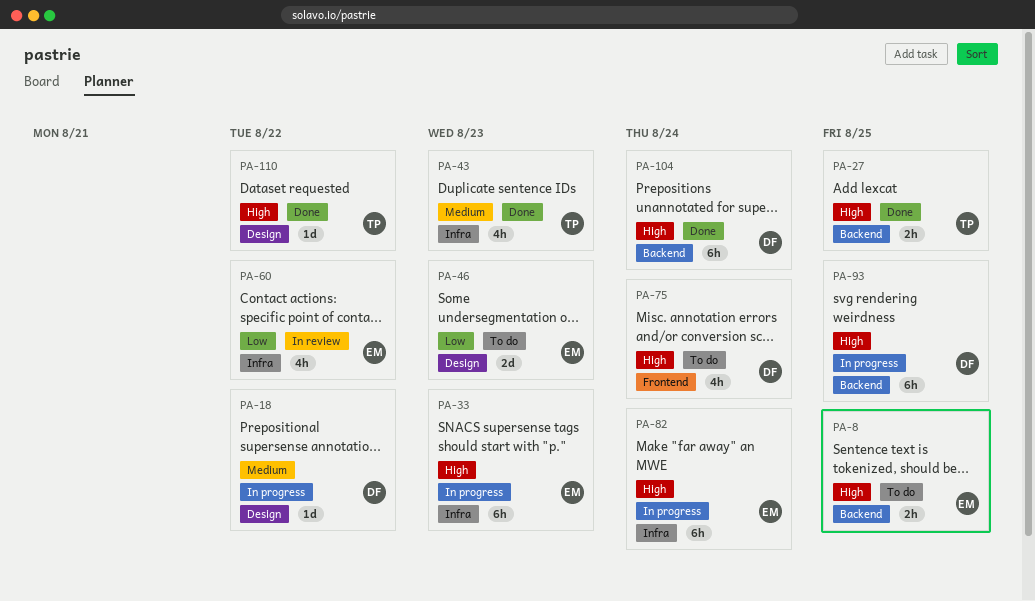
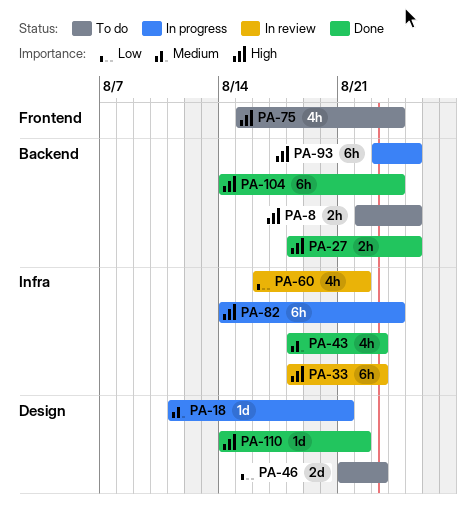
PA-18, due: Aug 22 -> Aug 21
PA-33, status: In progress -> In review

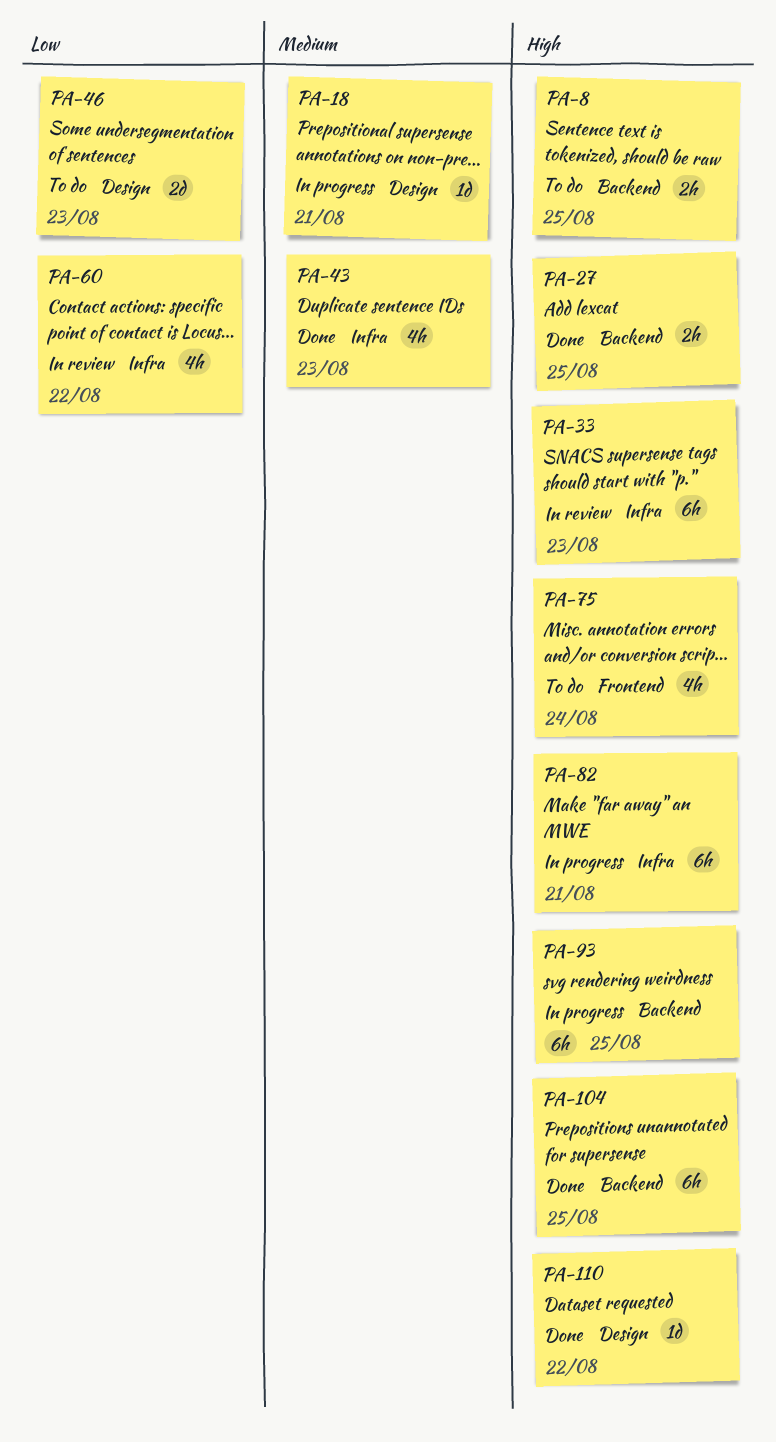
PA-82, due: Aug 24 -> Aug 21
PA-104, due: Aug 24 -> Aug 25

